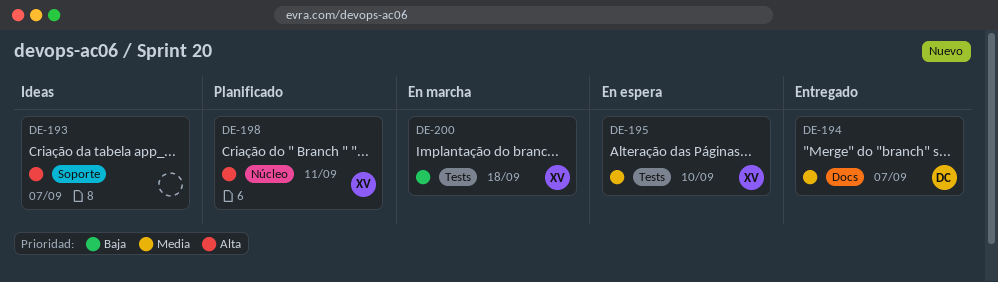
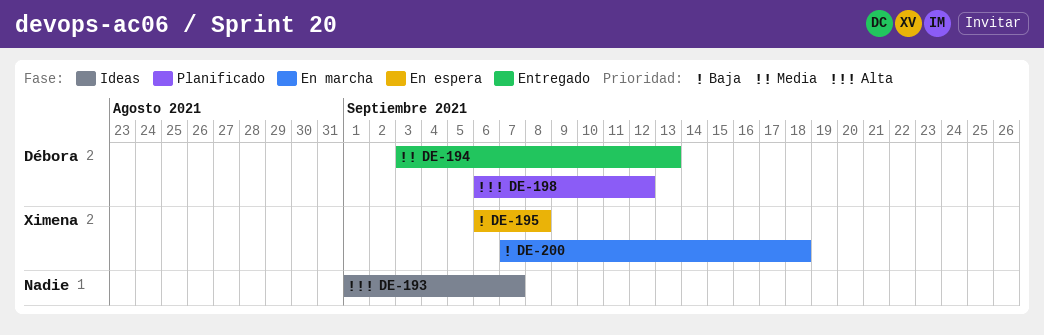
DE-194, due: Sep 7 -> Sep 13
DE-195, priority: Media -> Baja
DE-195, due: Sep 10 -> Sep 8
DE-198, owner: Ximena -> Débora
DE-198, due: Sep 11 -> Sep 12

